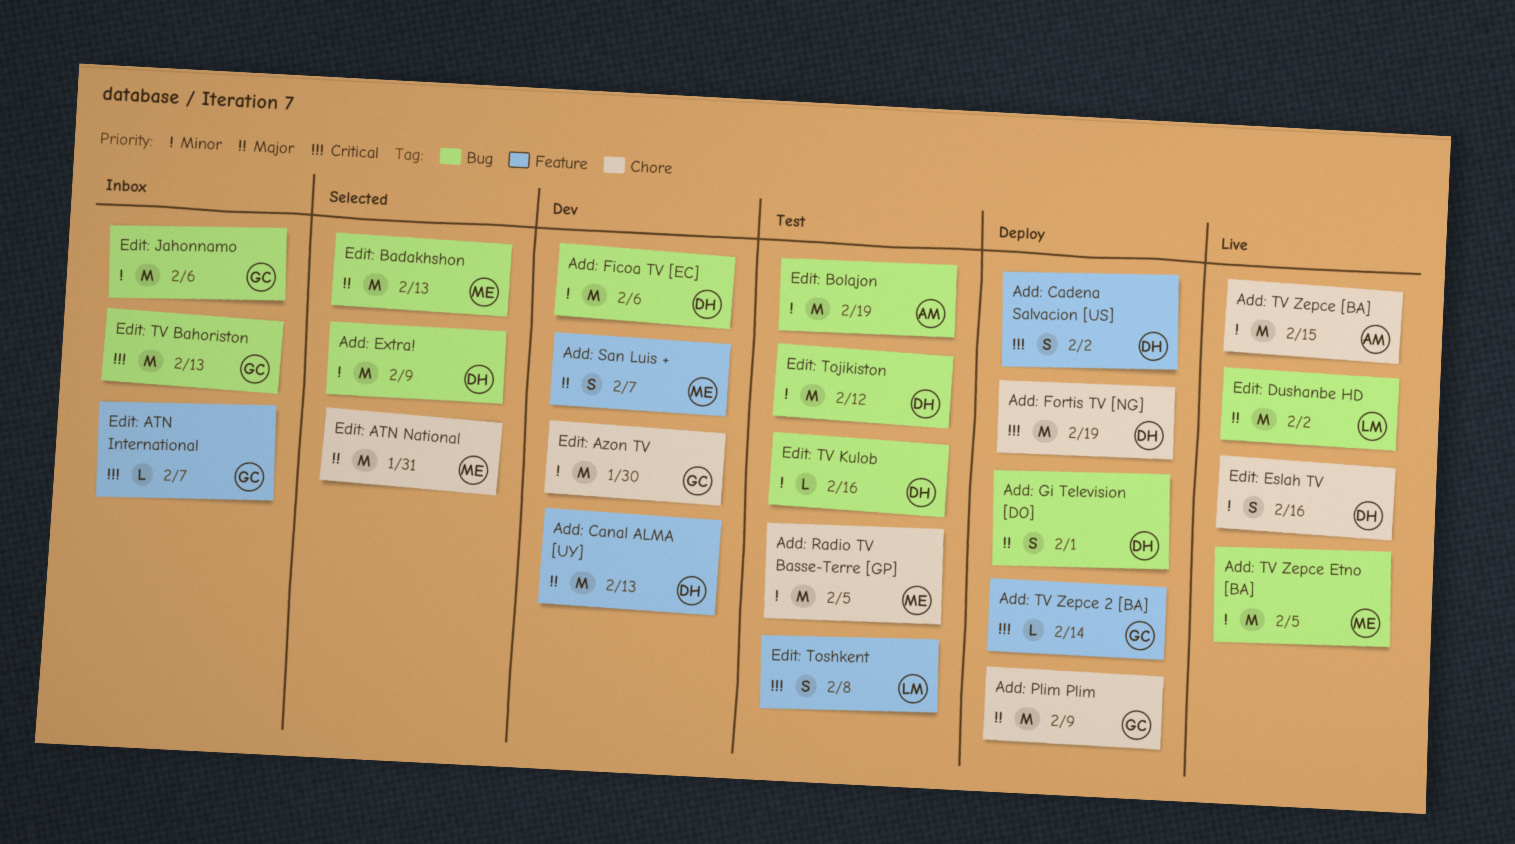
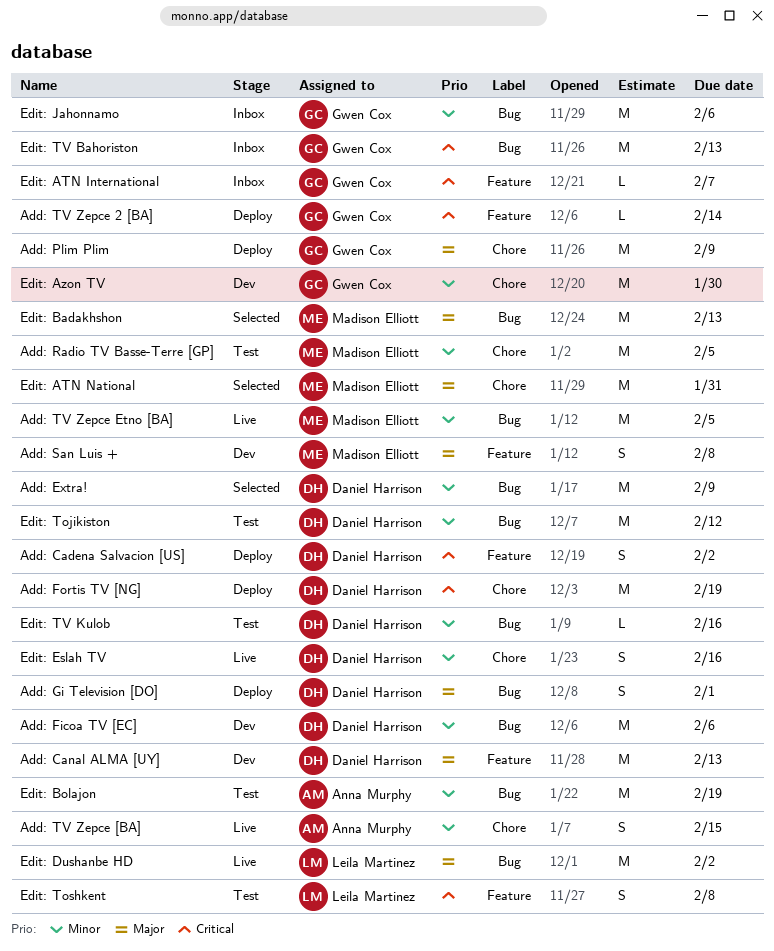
Add: San Luis +, due: Feb 7 -> Feb 8
Add: TV Zepce [BA], estimate: M -> S

